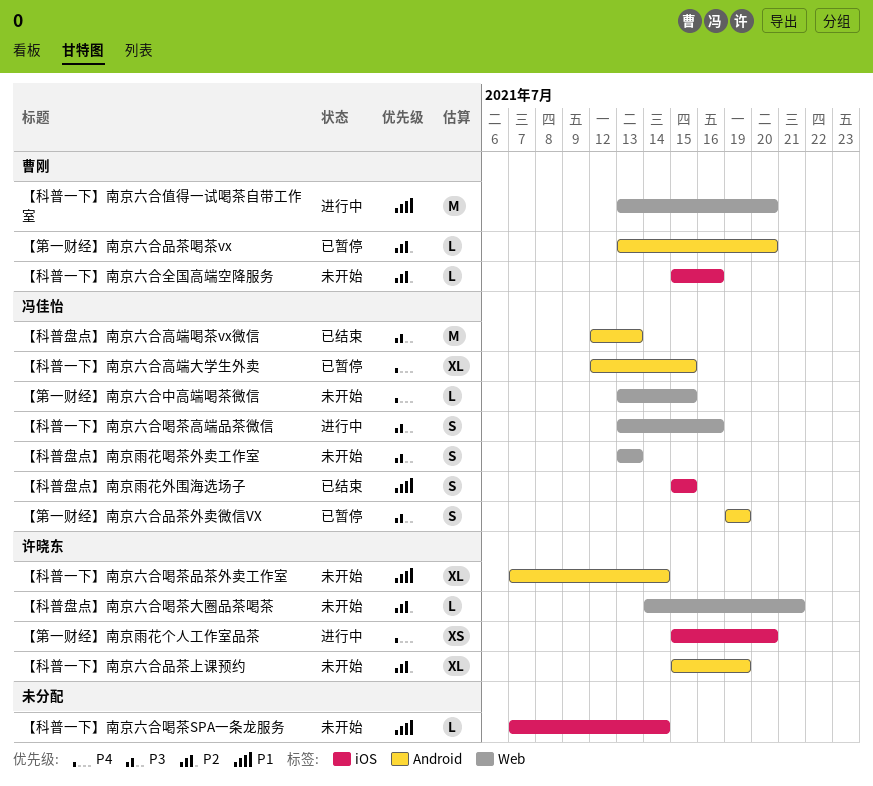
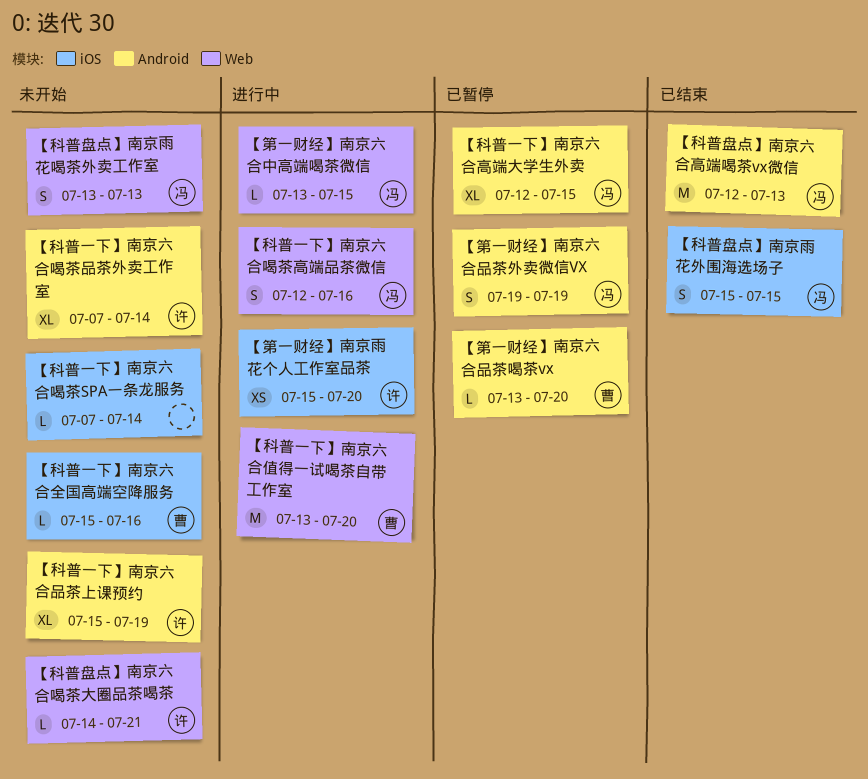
【科普一下】南京六合喝茶高端品茶微信, start: Jul 13 -> Jul 12
【第一财经】南京六合中高端喝茶微信, status: 未开始 -> 进行中

